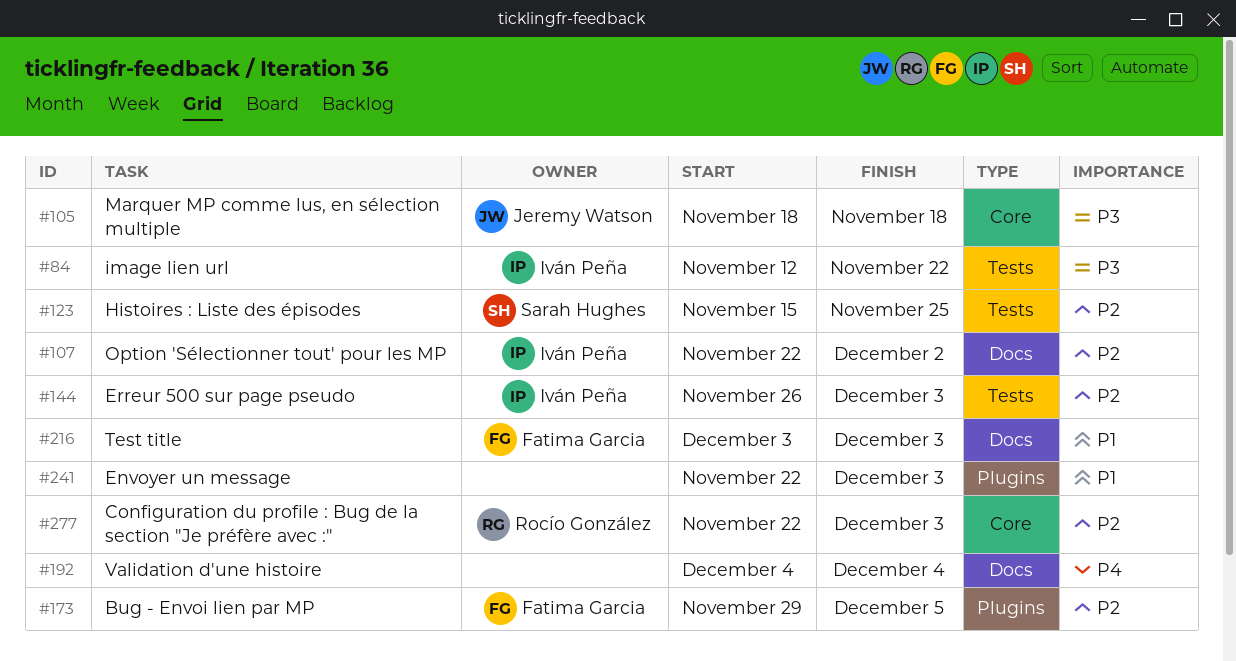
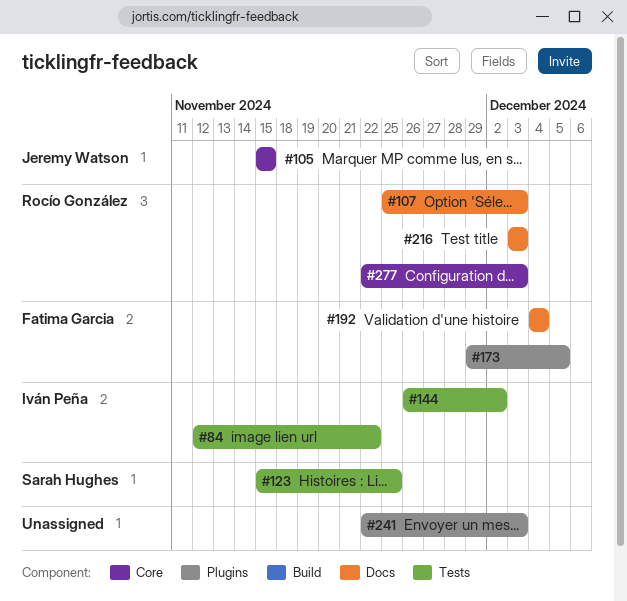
#105, start: Nov 18 -> Nov 15
#105, due: Nov 18 -> Nov 15
#107, owner: Iván Peña -> Rocío González
#107, start: Nov 22 -> Nov 25
#107, due: Dec 2 -> Dec 3
#144, due: Dec 3 -> Dec 2
#192, owner: none -> Fatima Garcia
#216, owner: Fatima Garcia -> Rocío González

